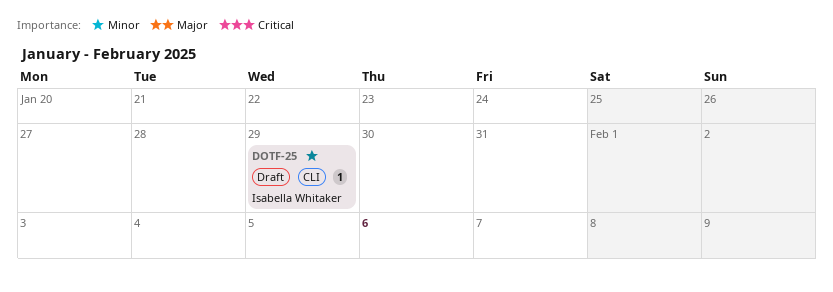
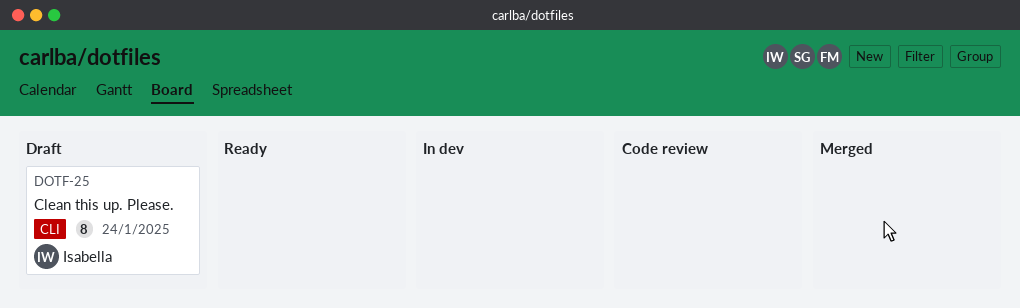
DOTF-25, estimate: 1 -> 8
DOTF-25, due: Jan 29 -> Jan 24

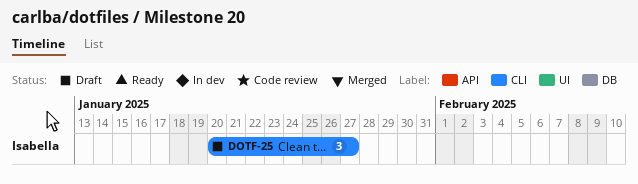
DOTF-25, estimate: 8 -> 3
DOTF-25, due: Jan 24 -> Jan 27

